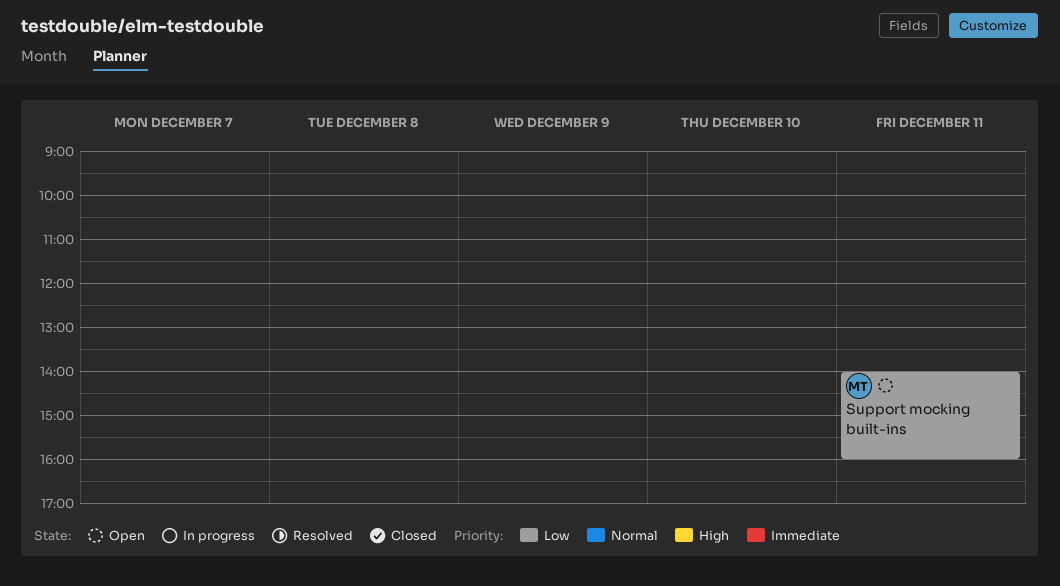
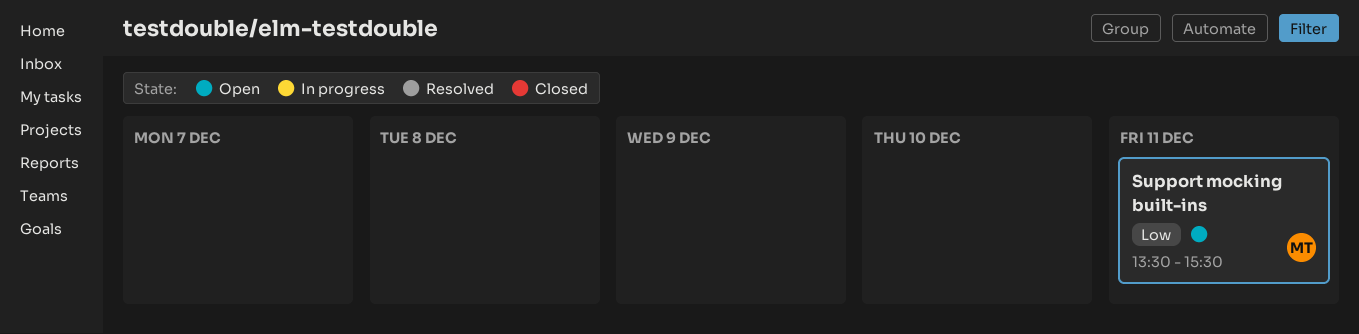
Support mocking built-ins, begins: 14:00 -> 13:30
Support mocking built-ins, ends: 16:00 -> 15:30

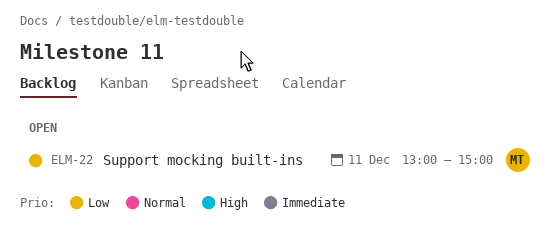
Support mocking built-ins, begins: 13:30 -> 13:00
Support mocking built-ins, ends: 15:30 -> 15:00

